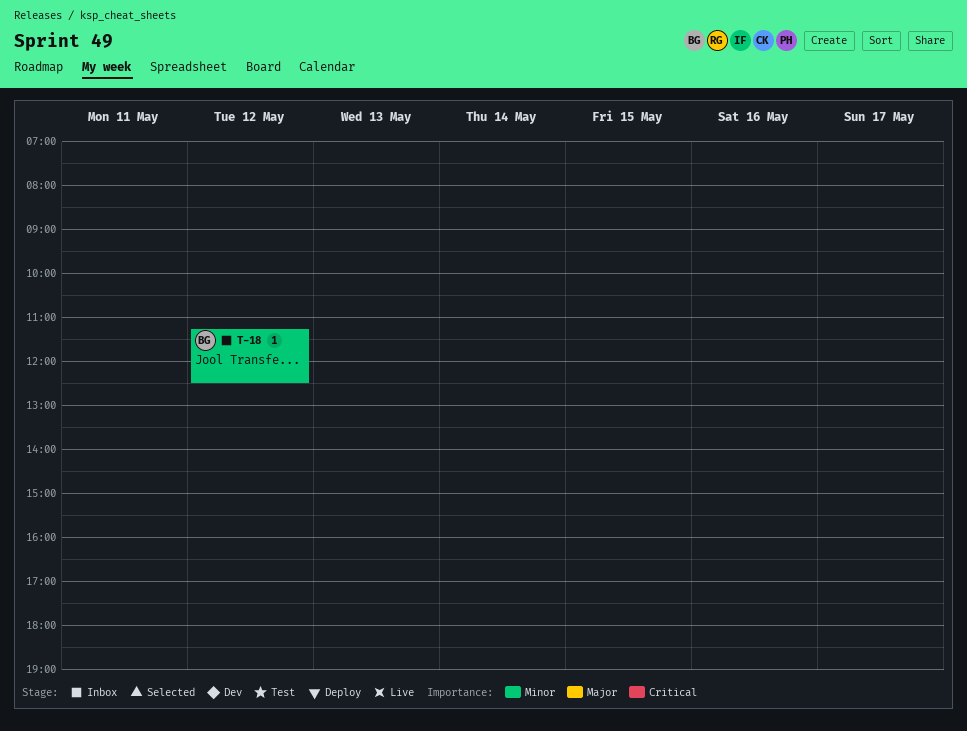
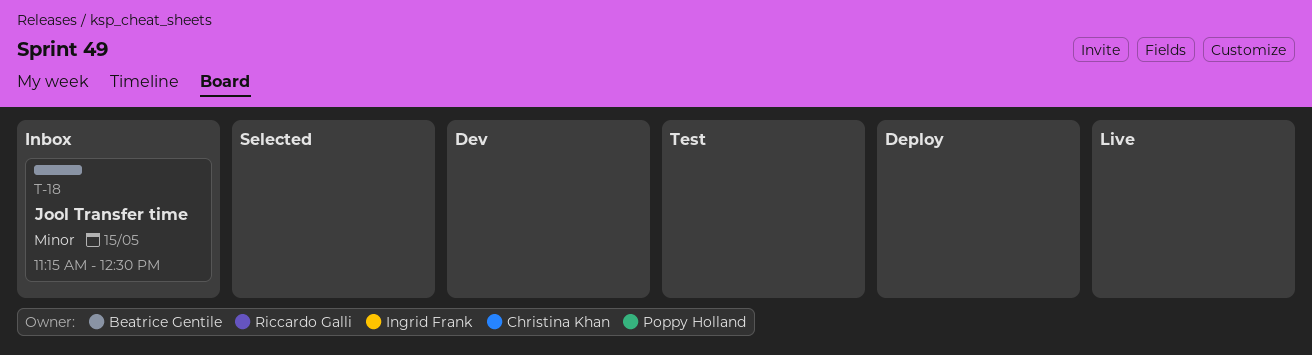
T-18, day: May 12 -> May 15

